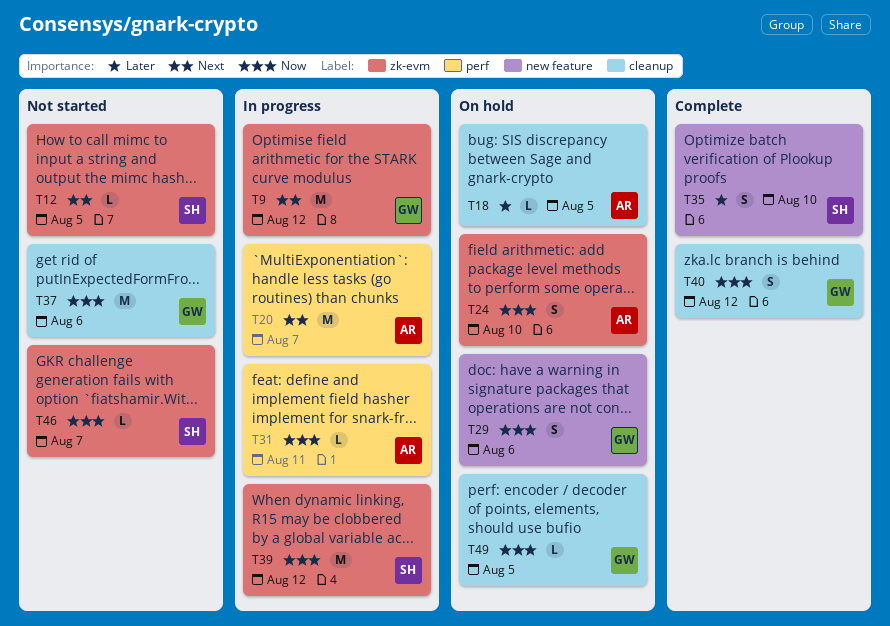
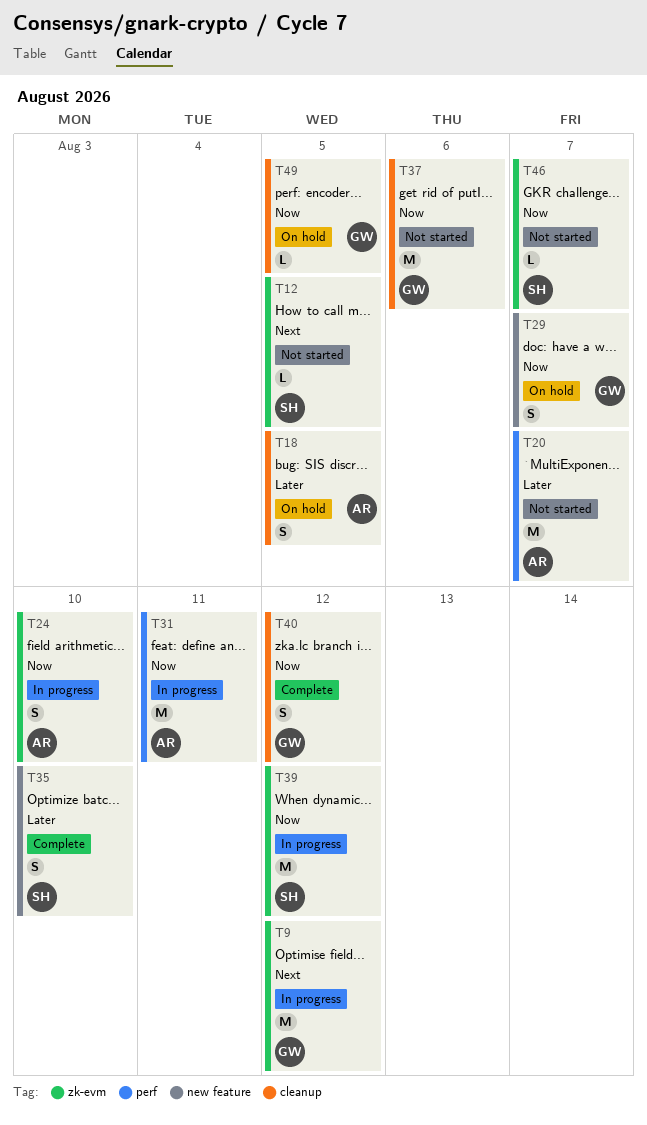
T18, estimate: L -> S
T20, status: In progress -> Not started
T20, priority: Next -> Later
T24, status: On hold -> In progress
T29, due: Aug 6 -> Aug 7
T31, estimate: L -> M

